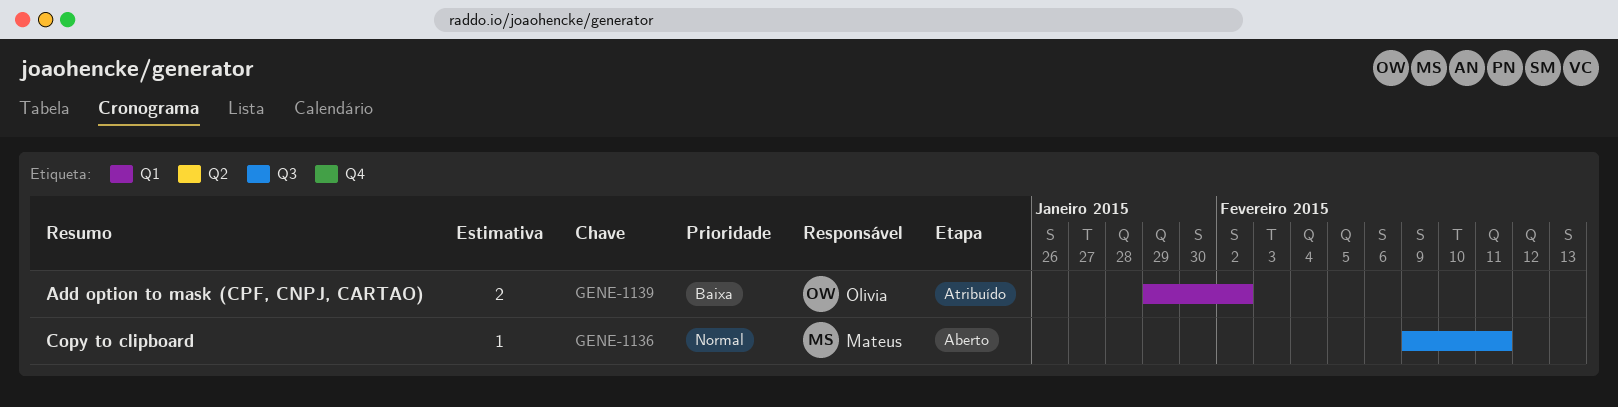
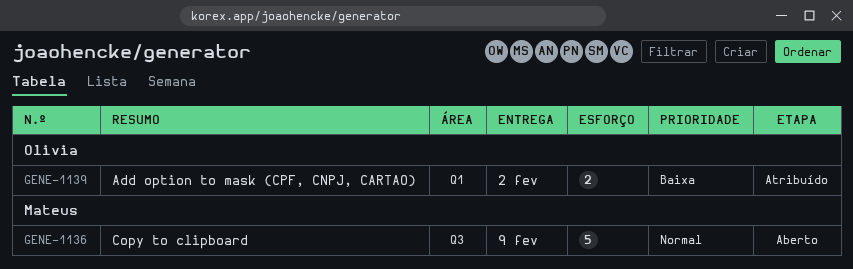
GENE-1136, estimate: 1 -> 5
GENE-1136, due: Feb 11 -> Feb 9

